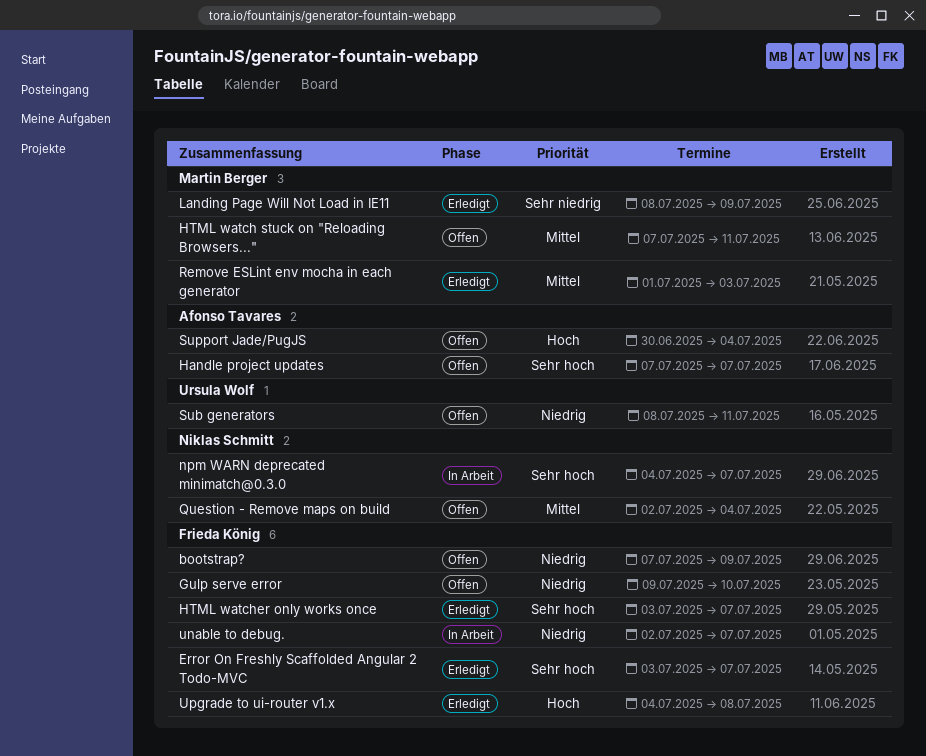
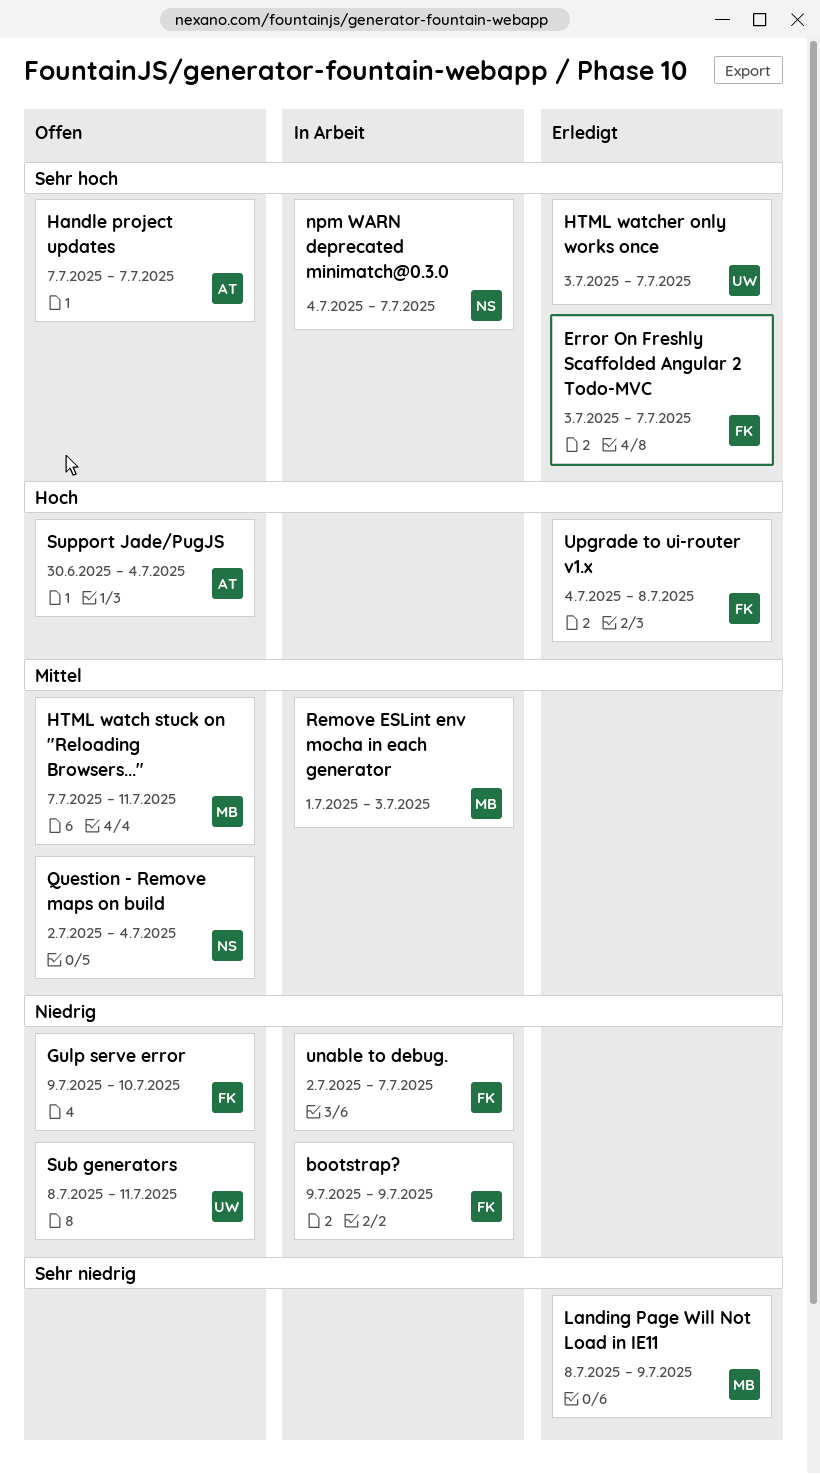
bootstrap?, status: Offen -> In Arbeit
bootstrap?, start: Jul 7 -> Jul 9
HTML watcher only works once, owner: Frieda König -> Ursula Wolf
Remove ESLint env mocha in each generator, status: Erledigt -> In Arbeit

